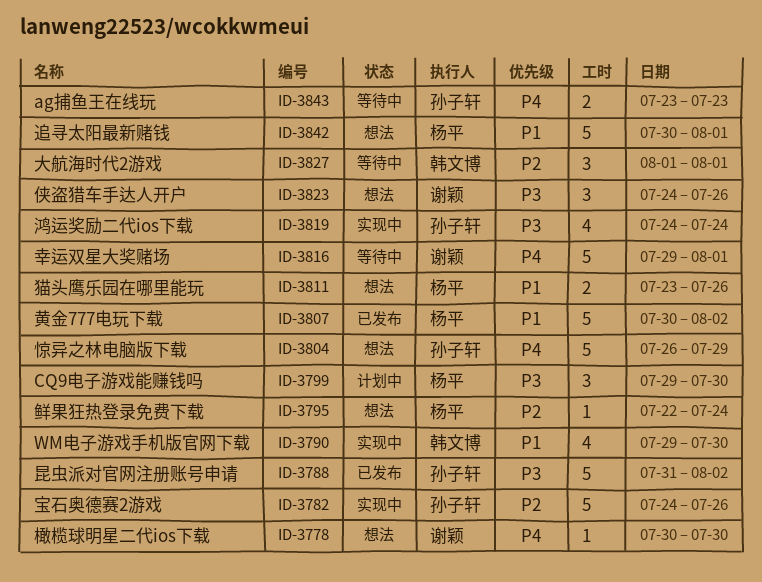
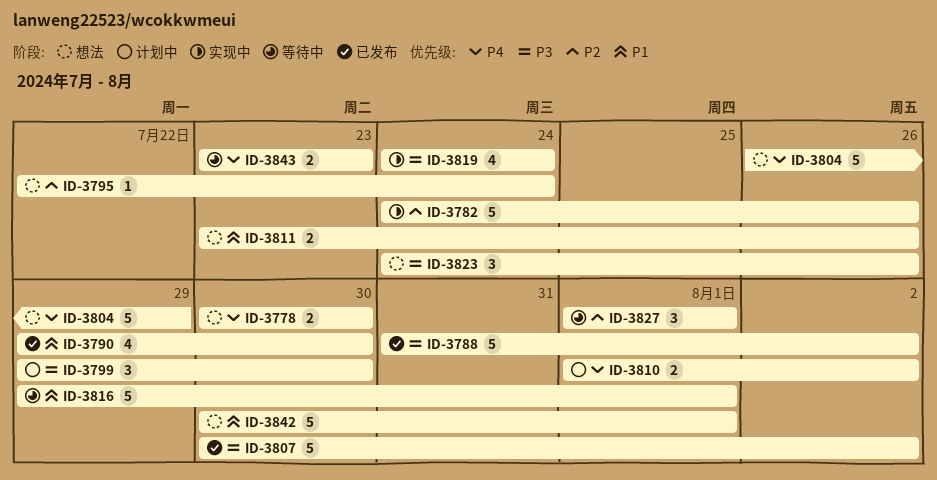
ID-3778, estimate: 1 -> 2
ID-3790, status: 实现中 -> 已发布
ID-3807, priority: P1 -> P3
ID-3810: none -> present
ID-3816, priority: P4 -> P1

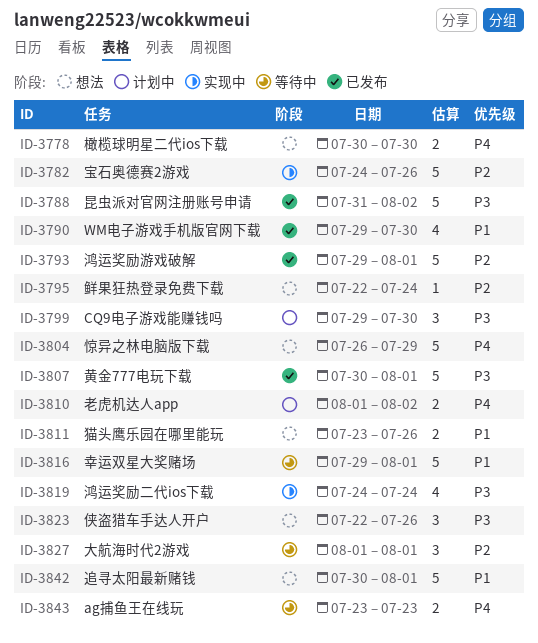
ID-3793: none -> present
ID-3807, due: Aug 2 -> Aug 1
ID-3823, start: Jul 24 -> Jul 22

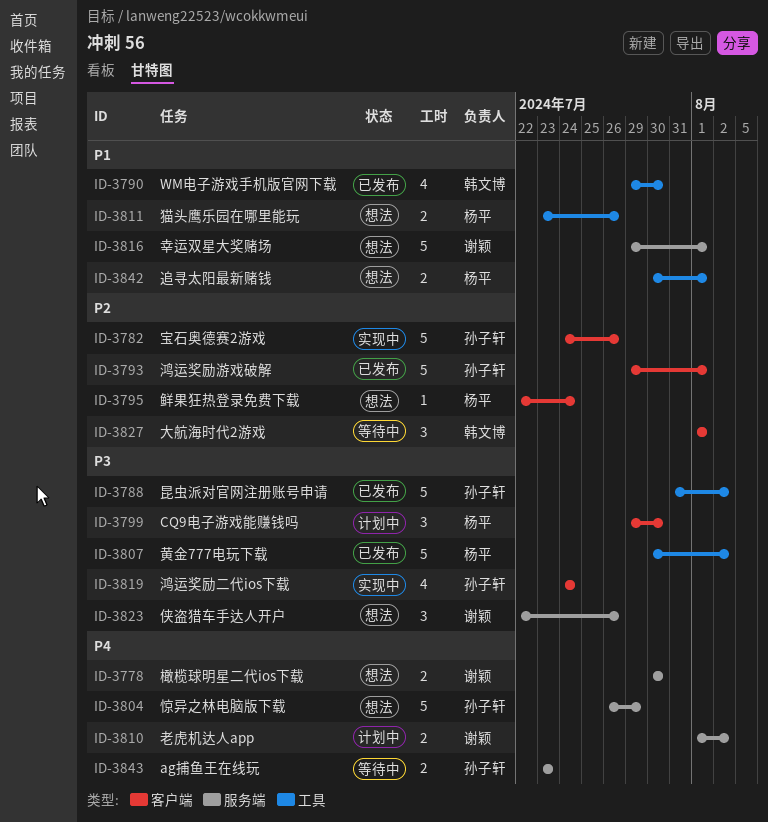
ID-3807, due: Aug 1 -> Aug 2
ID-3816, status: 等待中 -> 想法
ID-3842, estimate: 5 -> 2

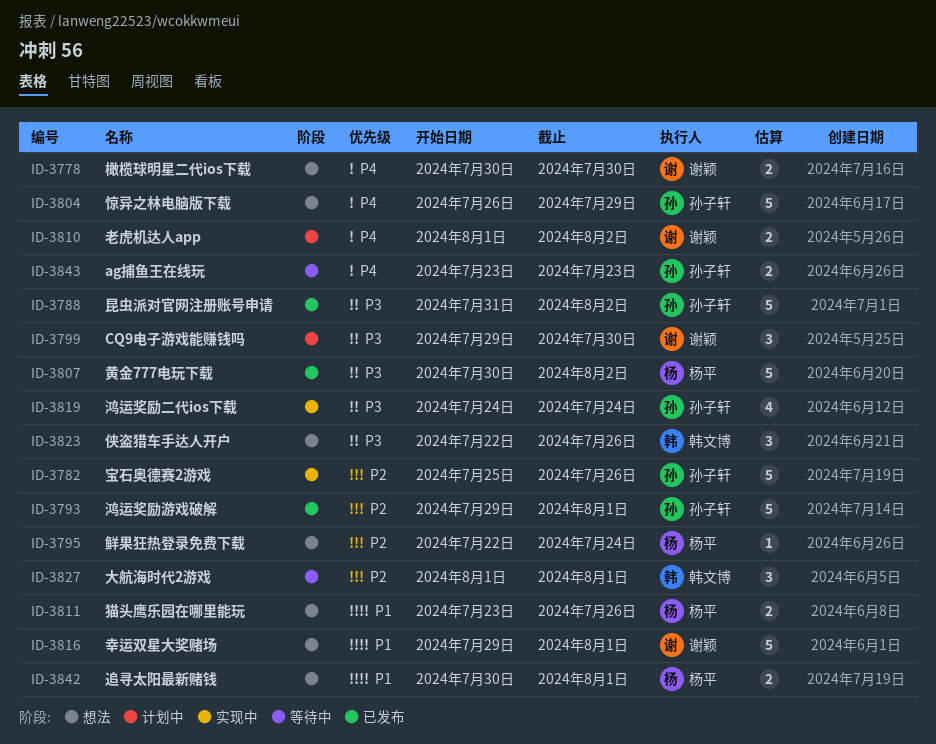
ID-3782, start: Jul 24 -> Jul 25
ID-3790: present -> none
ID-3799, owner: 杨平 -> 谢颖
ID-3823, owner: 谢颖 -> 韩文博

